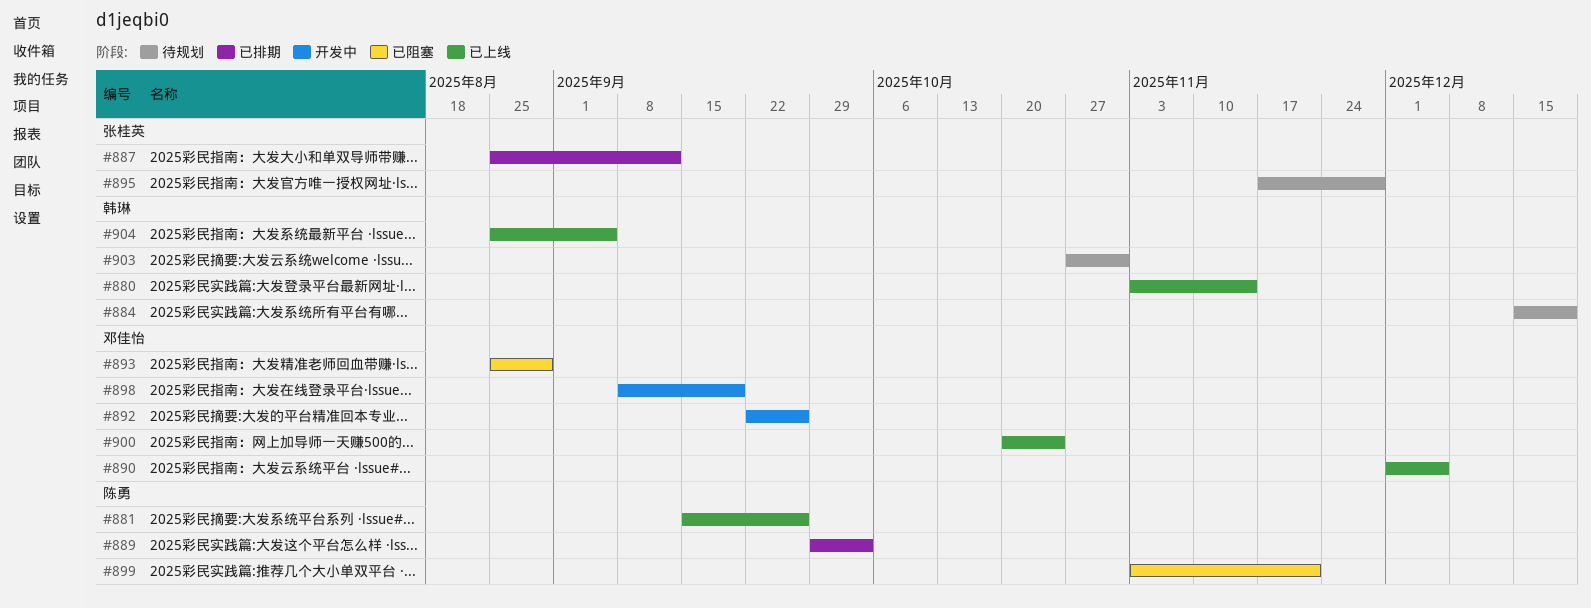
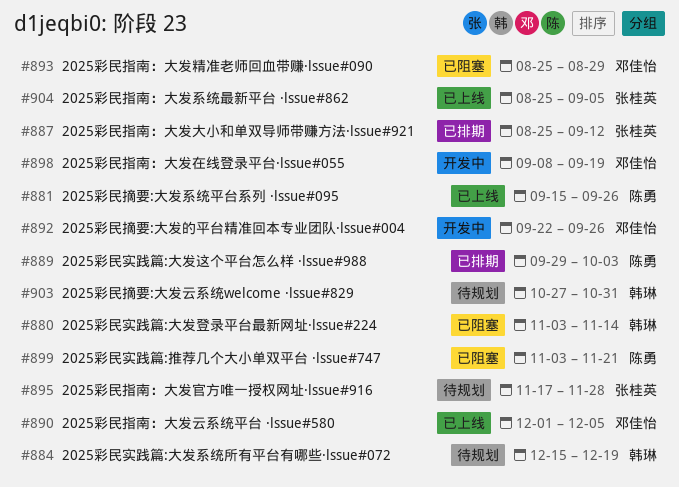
#880, status: 已上线 -> 已阻塞
#900: present -> none
#904, owner: 韩琳 -> 张桂英

